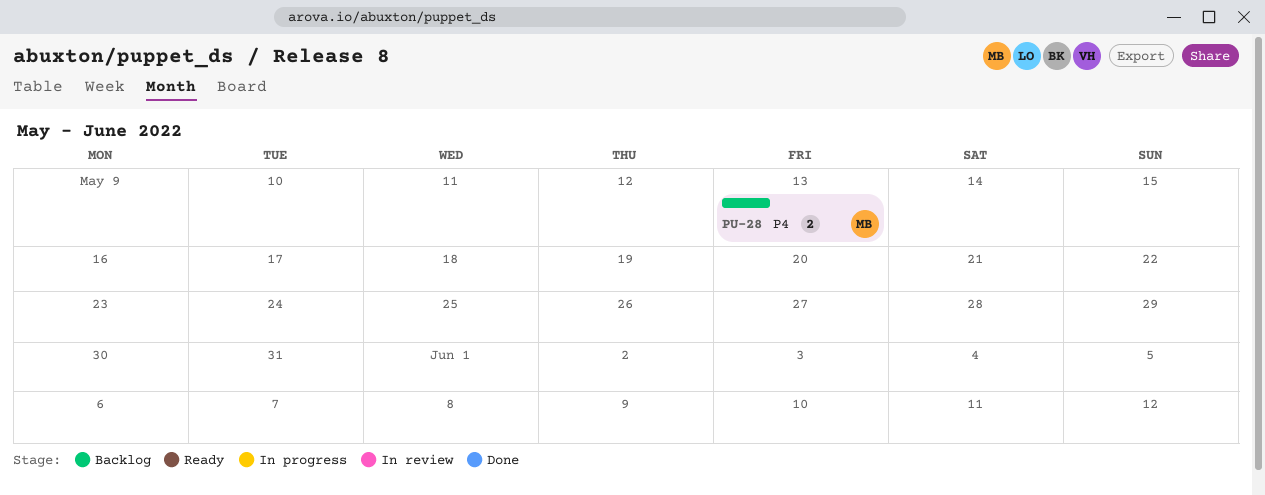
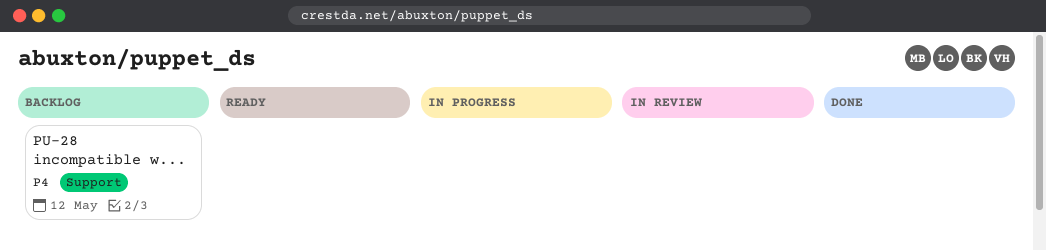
PU-28, due: May 13 -> May 12

